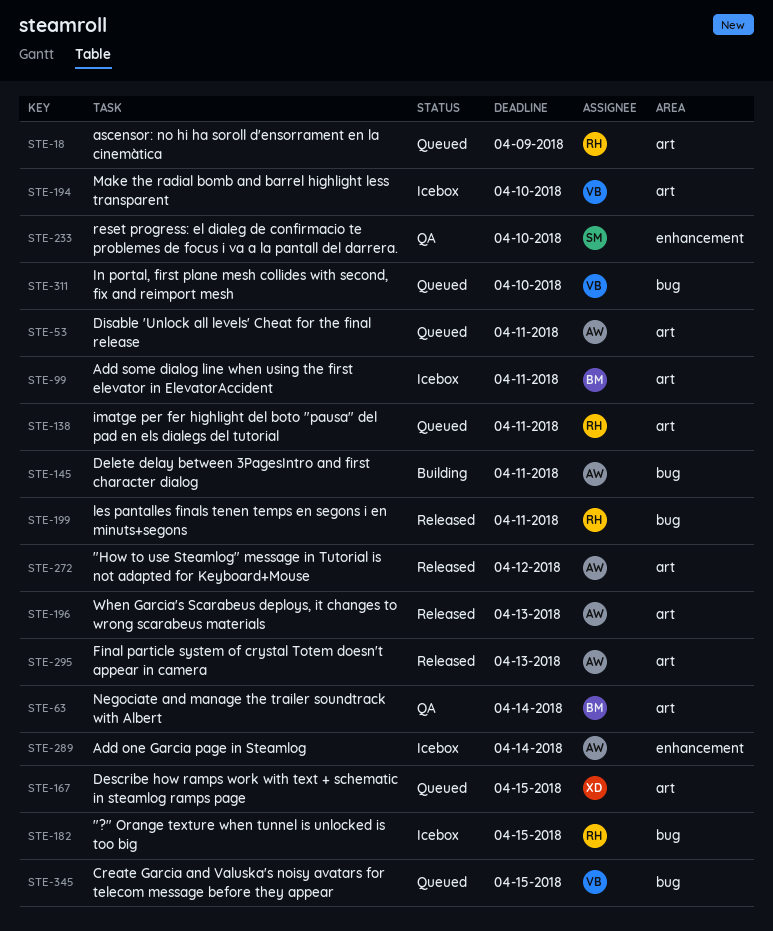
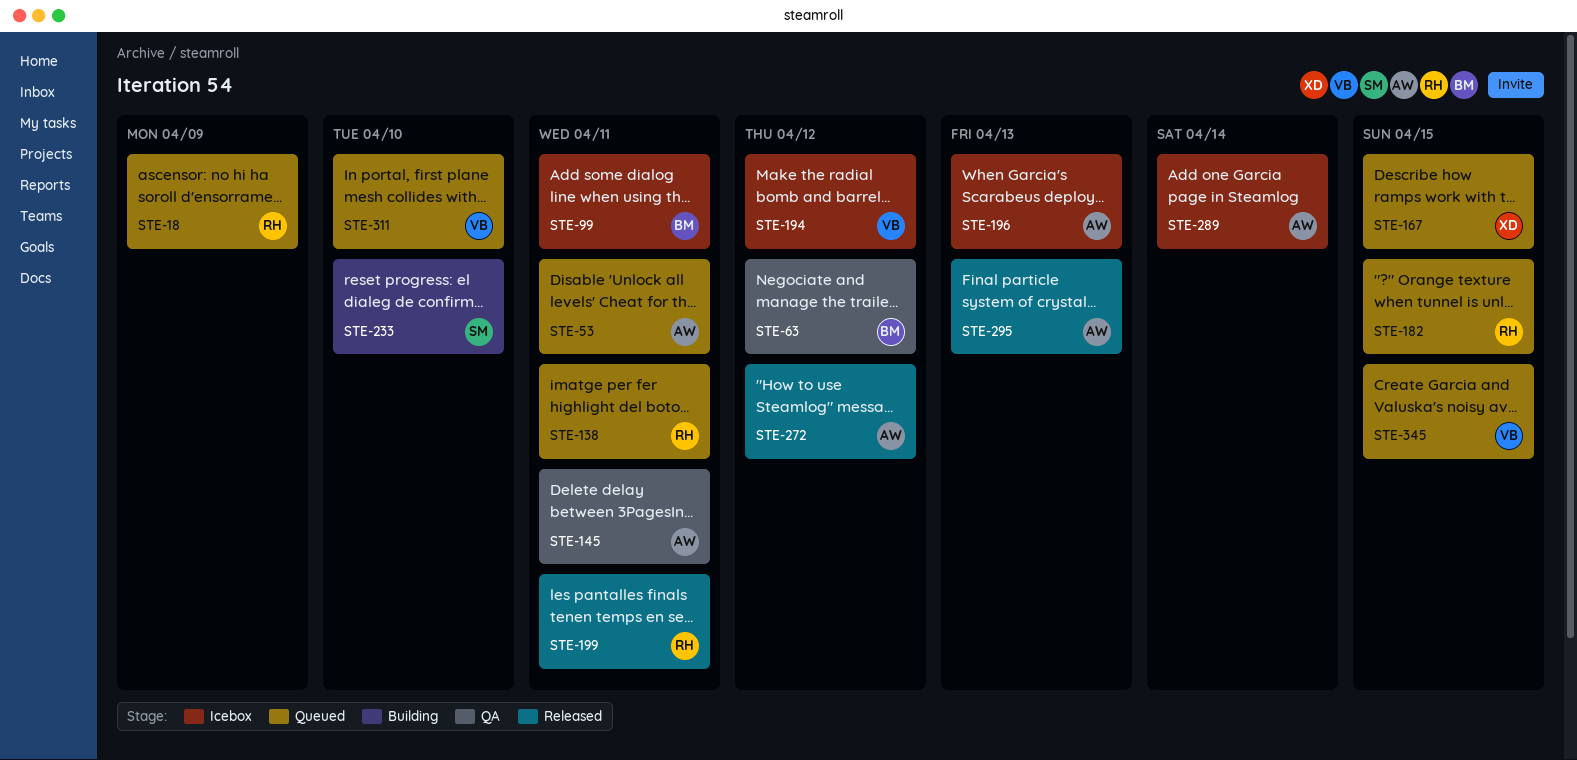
STE-63, due: Apr 14 -> Apr 12
STE-145, status: Building -> QA
STE-182, status: Icebox -> Queued
STE-194, due: Apr 10 -> Apr 12
STE-196, status: Released -> Icebox
STE-233, status: QA -> Building

